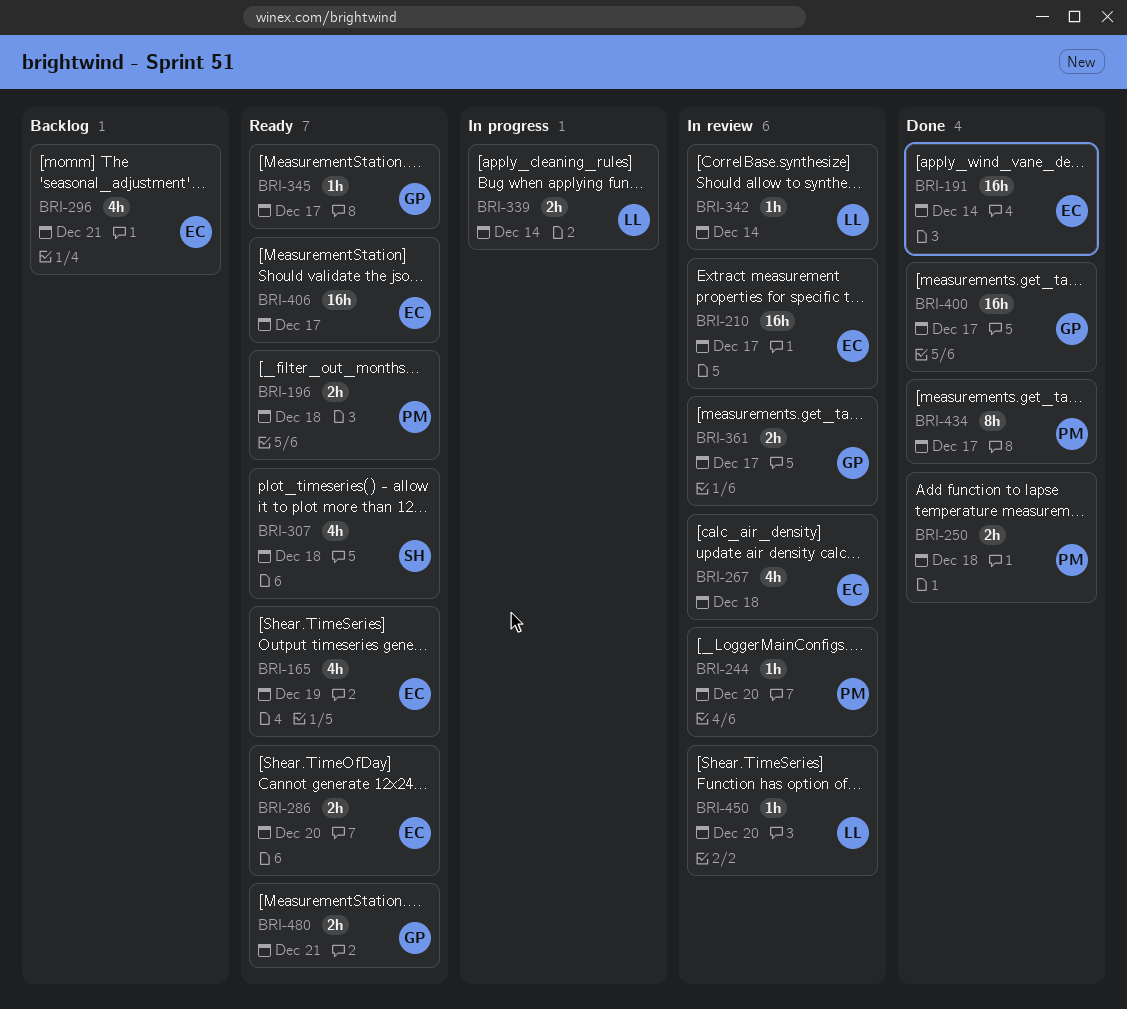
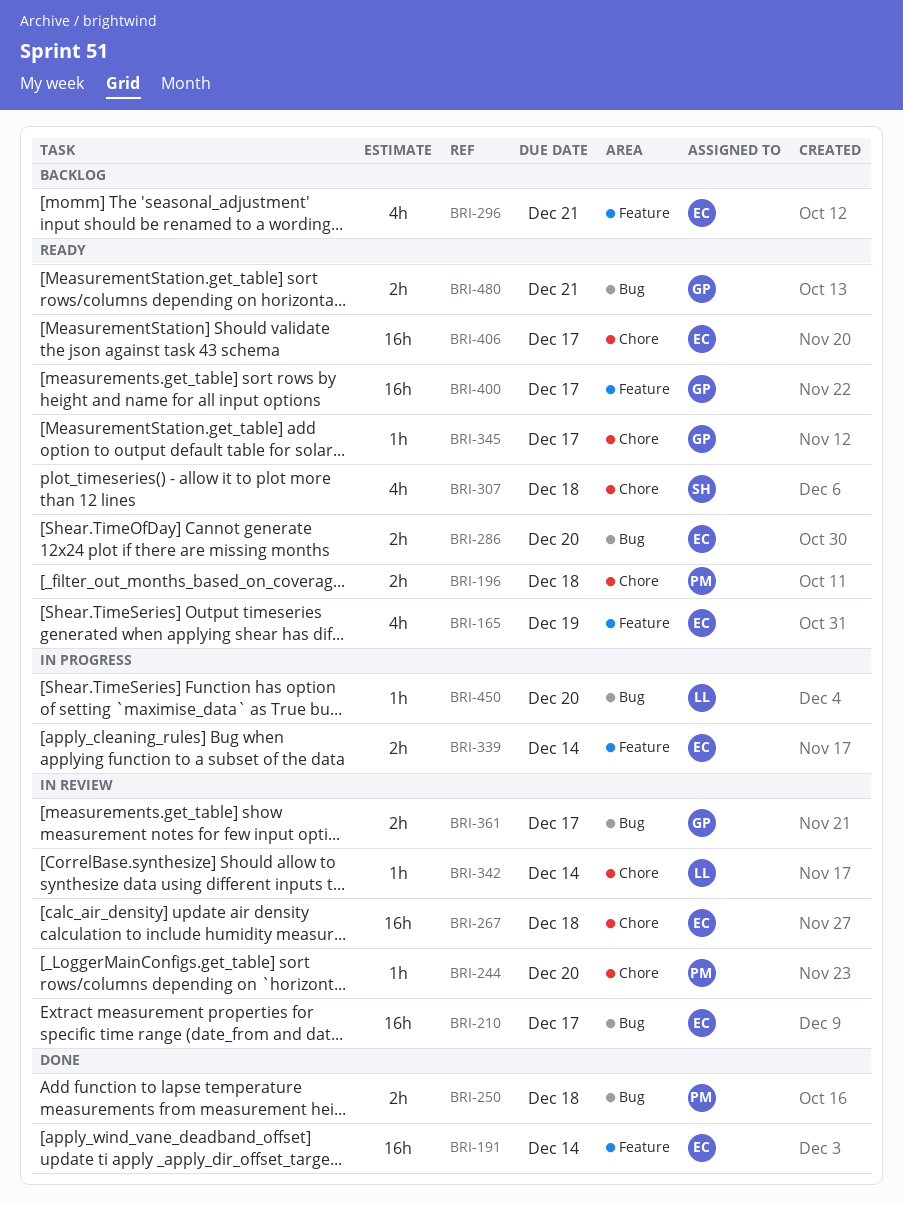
BRI-267, estimate: 4h -> 16h
BRI-339, owner: LL -> EC
BRI-400, status: Done -> Ready
BRI-434: present -> none
BRI-450, status: In review -> In progress

